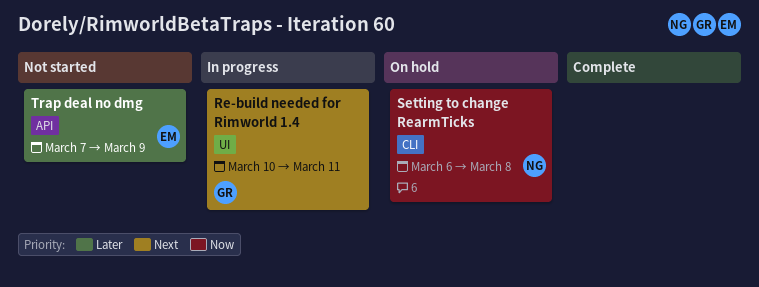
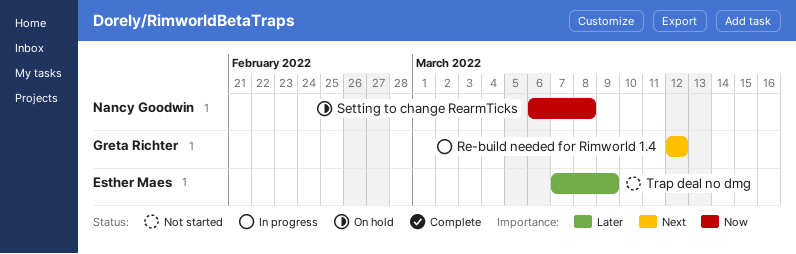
Re-build needed for Rimworld 1.4, start: Mar 10 -> Mar 12
Re-build needed for Rimworld 1.4, due: Mar 11 -> Mar 12

